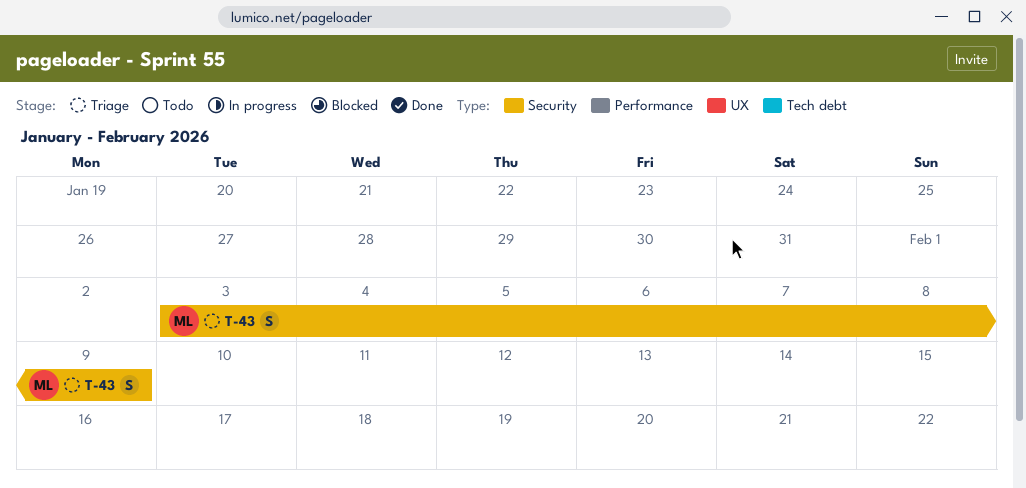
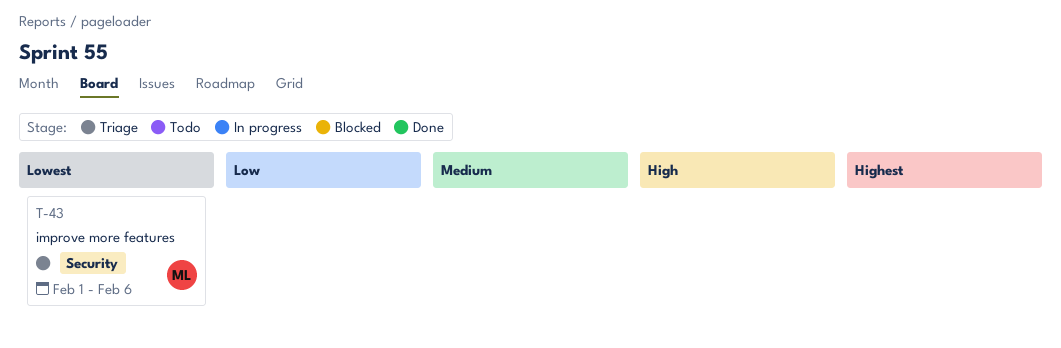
T-43, start: Feb 3 -> Feb 1
T-43, due: Feb 9 -> Feb 6

